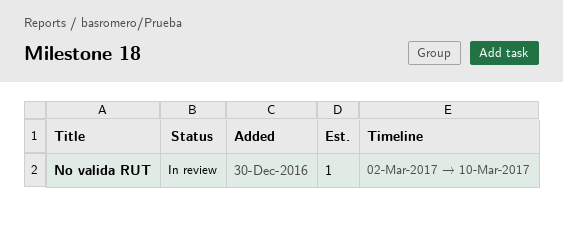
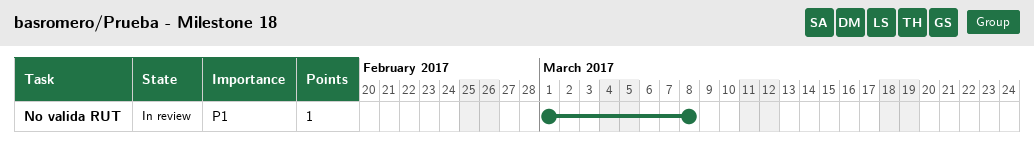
No valida RUT, start: Mar 2 -> Mar 1
No valida RUT, due: Mar 10 -> Mar 8

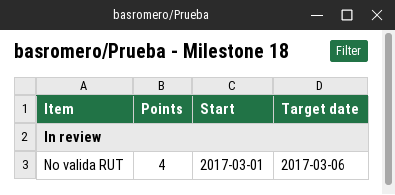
No valida RUT, estimate: 1 -> 4
No valida RUT, due: Mar 8 -> Mar 6

